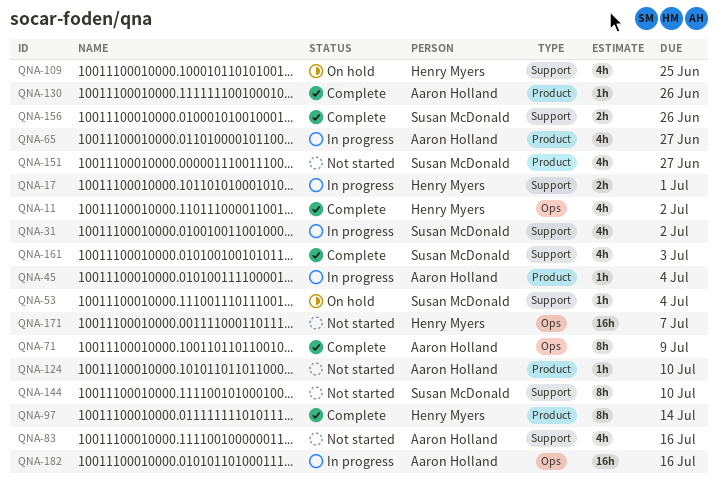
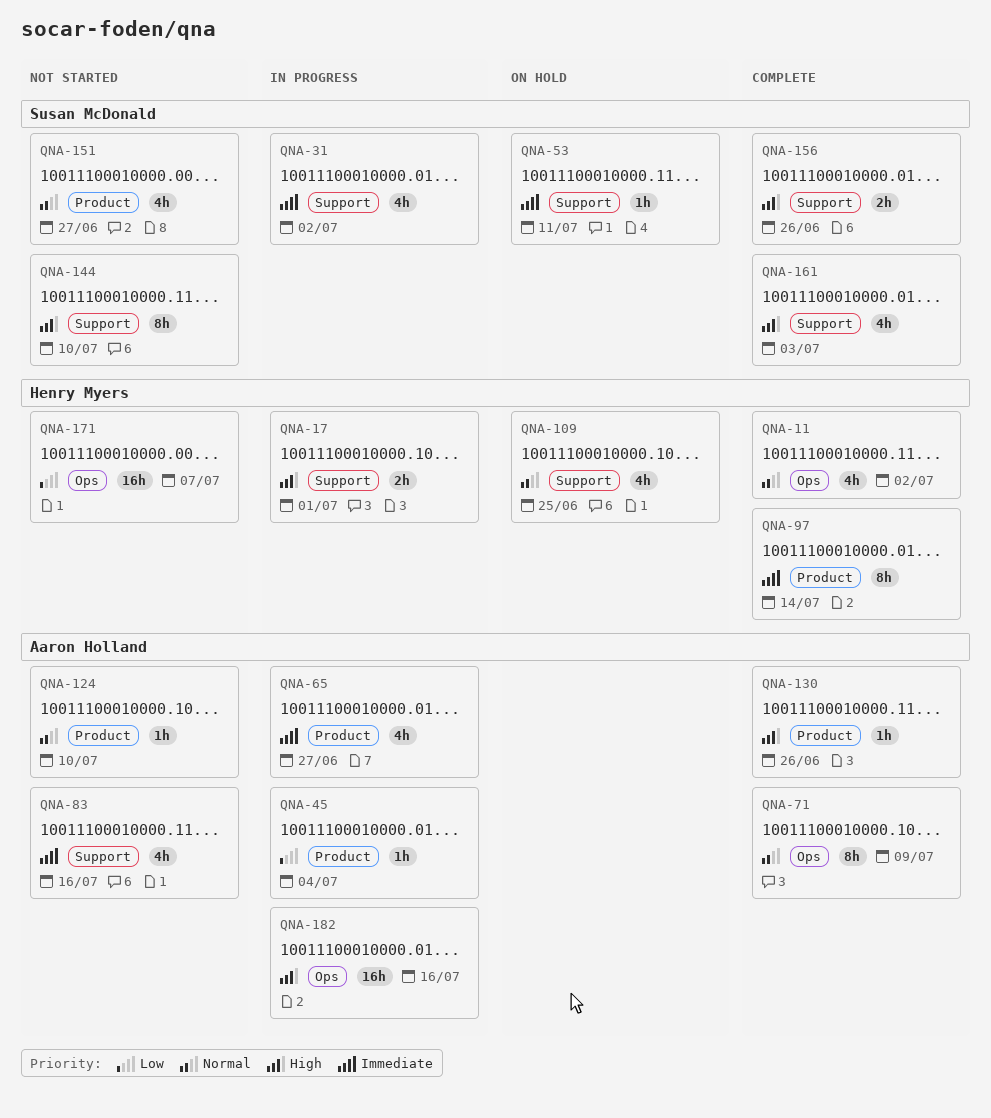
QNA-53, due: Jul 4 -> Jul 11

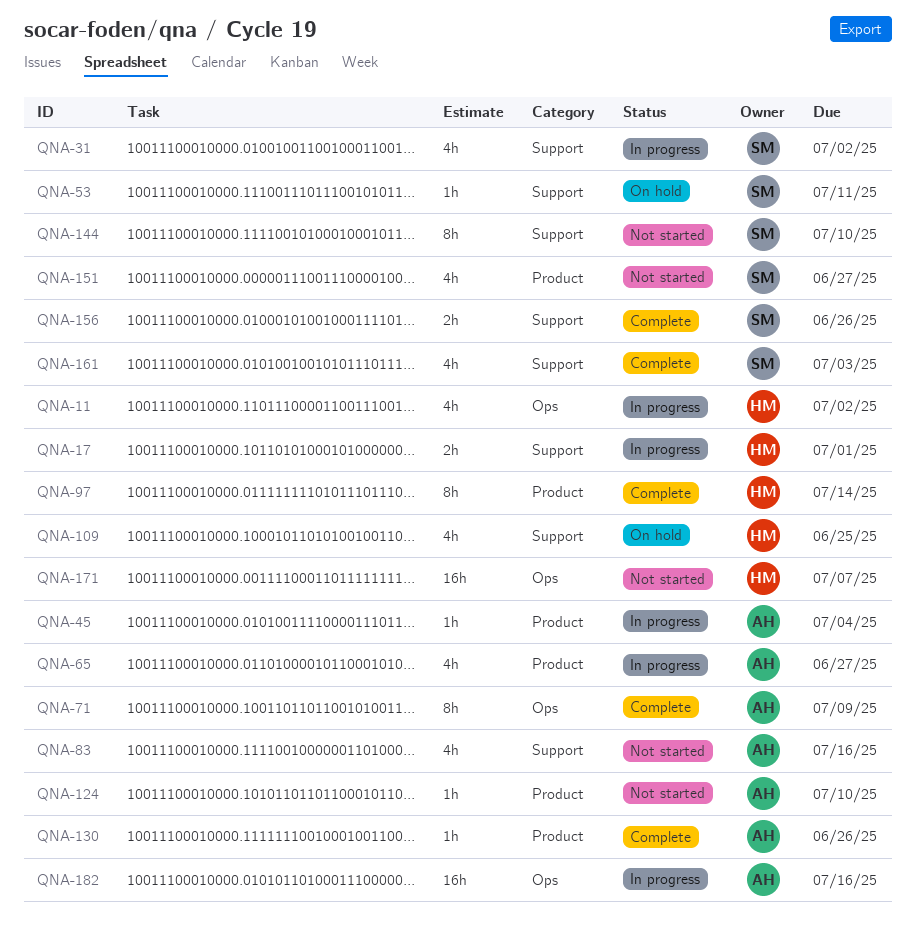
QNA-11, status: Complete -> In progress

